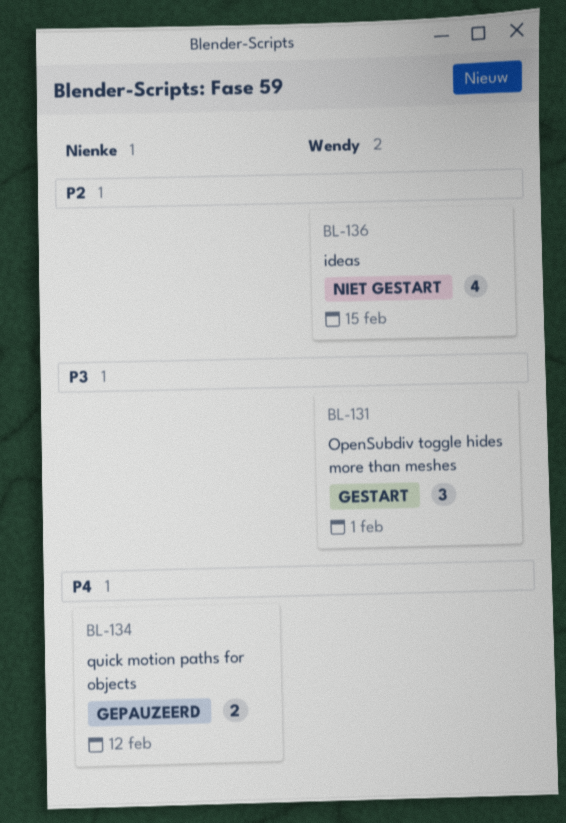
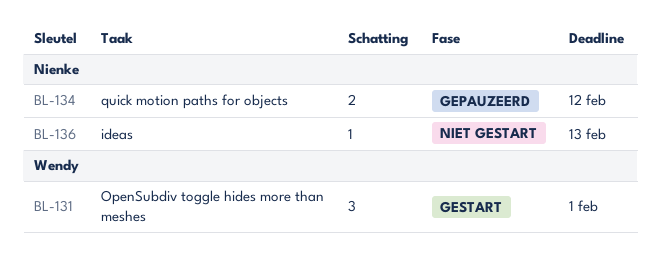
BL-136, owner: Wendy -> Nienke
BL-136, estimate: 4 -> 1
BL-136, due: Feb 15 -> Feb 13

